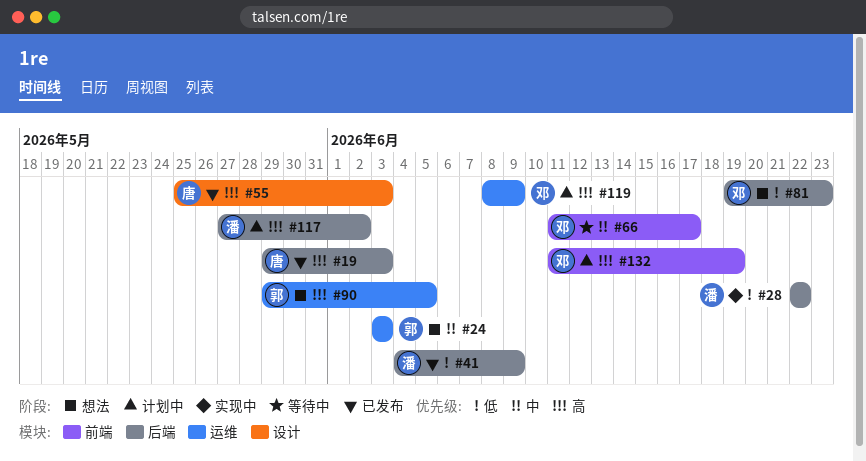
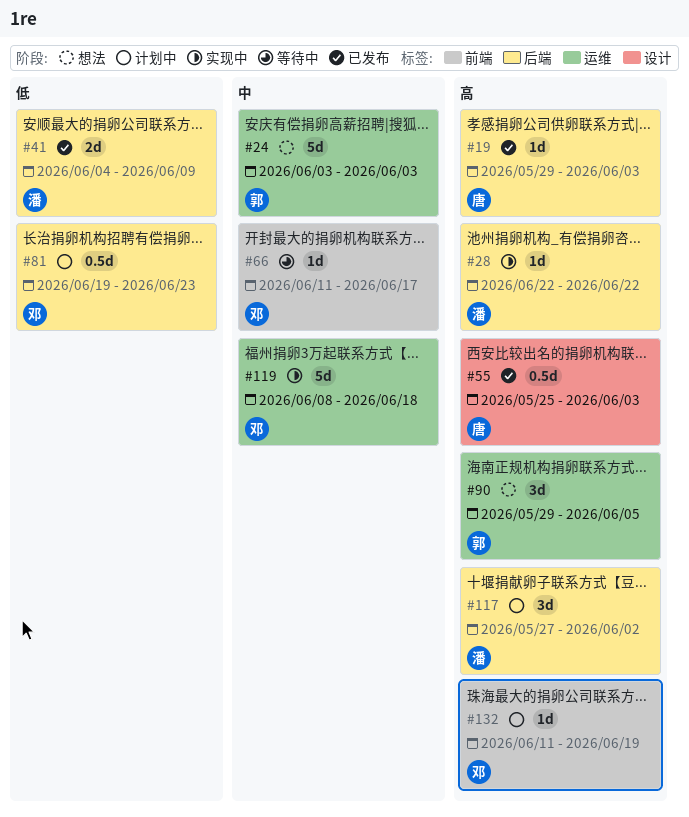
#28, priority: 低 -> 高
#81, status: 想法 -> 计划中
#119, status: 计划中 -> 实现中
#119, priority: 高 -> 中
#119, due: Jun 9 -> Jun 18

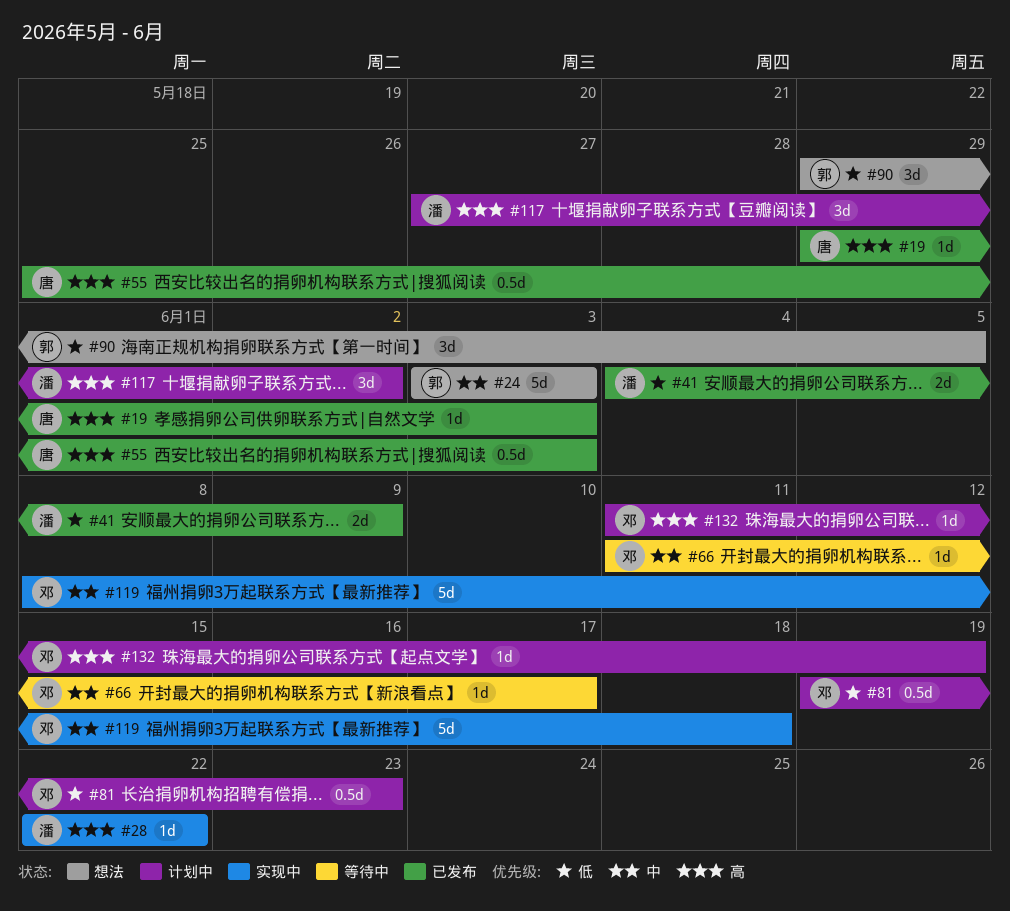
#90, priority: 高 -> 低

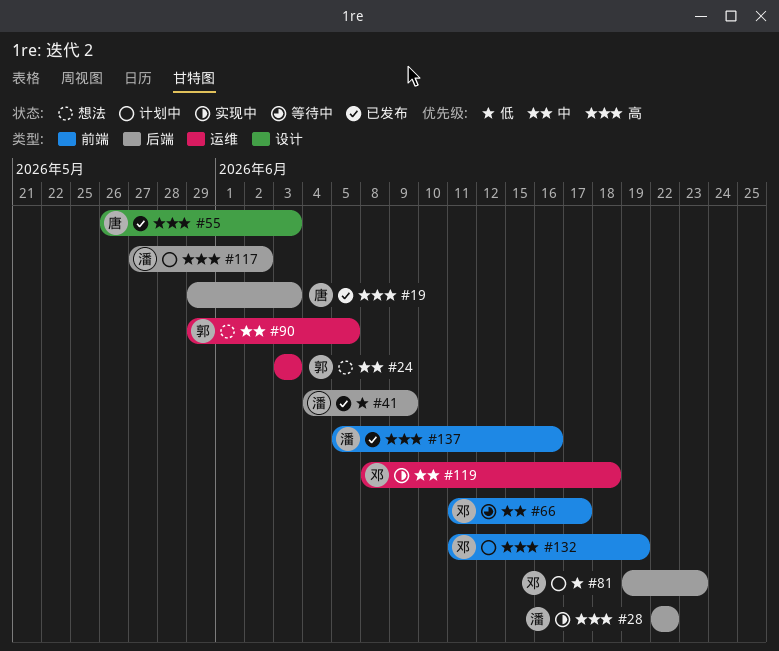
#55, start: May 25 -> May 26
#90, priority: 低 -> 中
#137: none -> present

